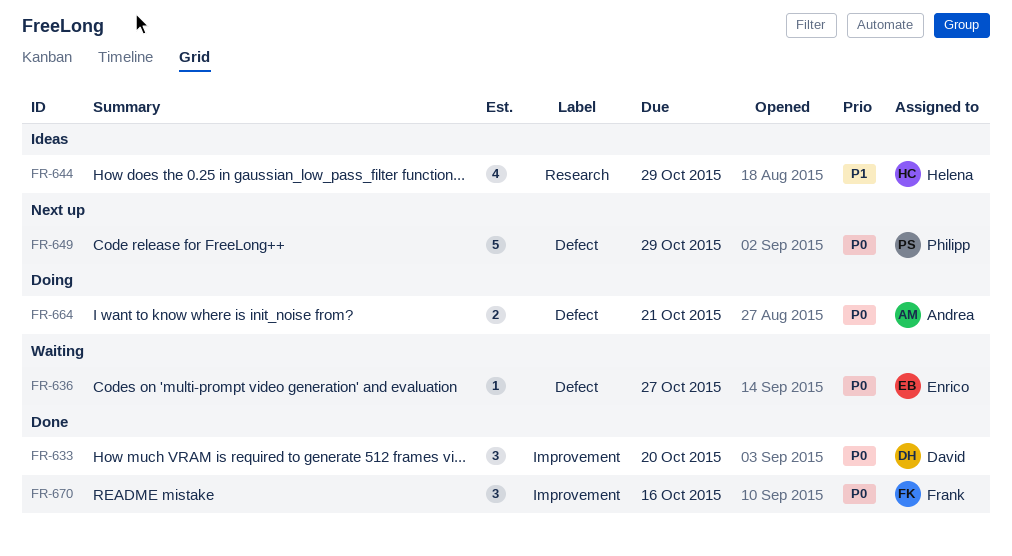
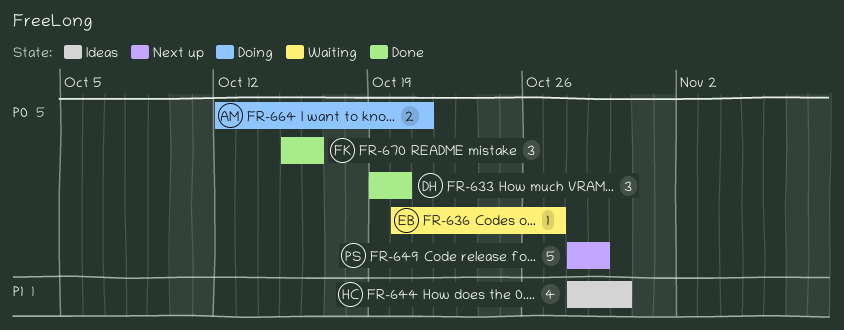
FR-644, due: Oct 29 -> Oct 30

